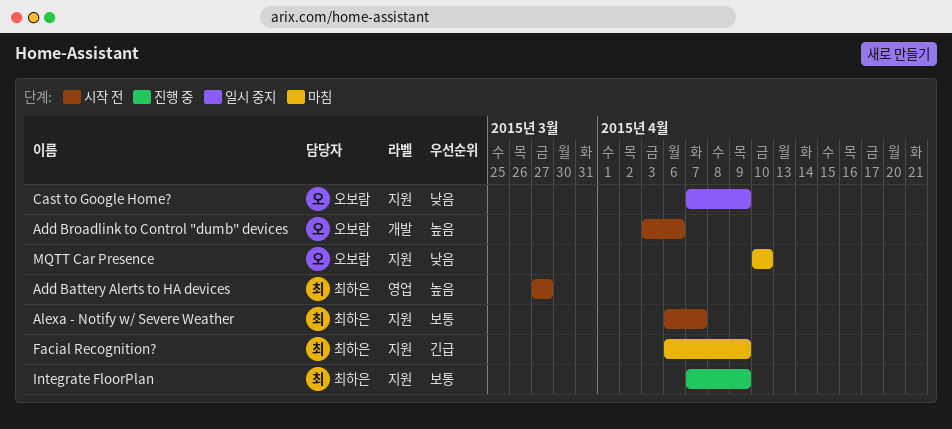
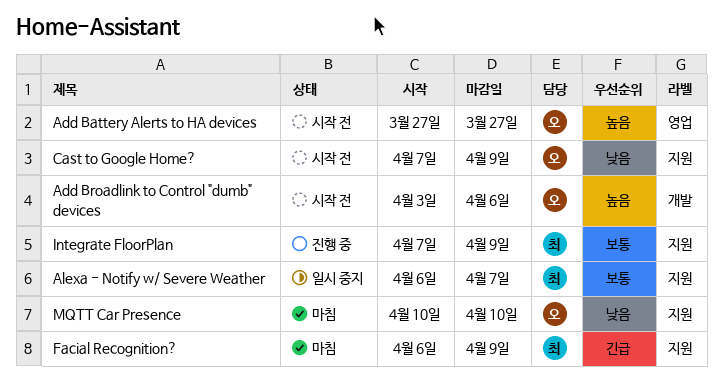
Add Battery Alerts to HA devices, owner: 최하은 -> 오보람
Alexa - Notify w/ Severe Weather, status: 시작 전 -> 일시 중지
Cast to Google Home?, status: 일시 중지 -> 시작 전

